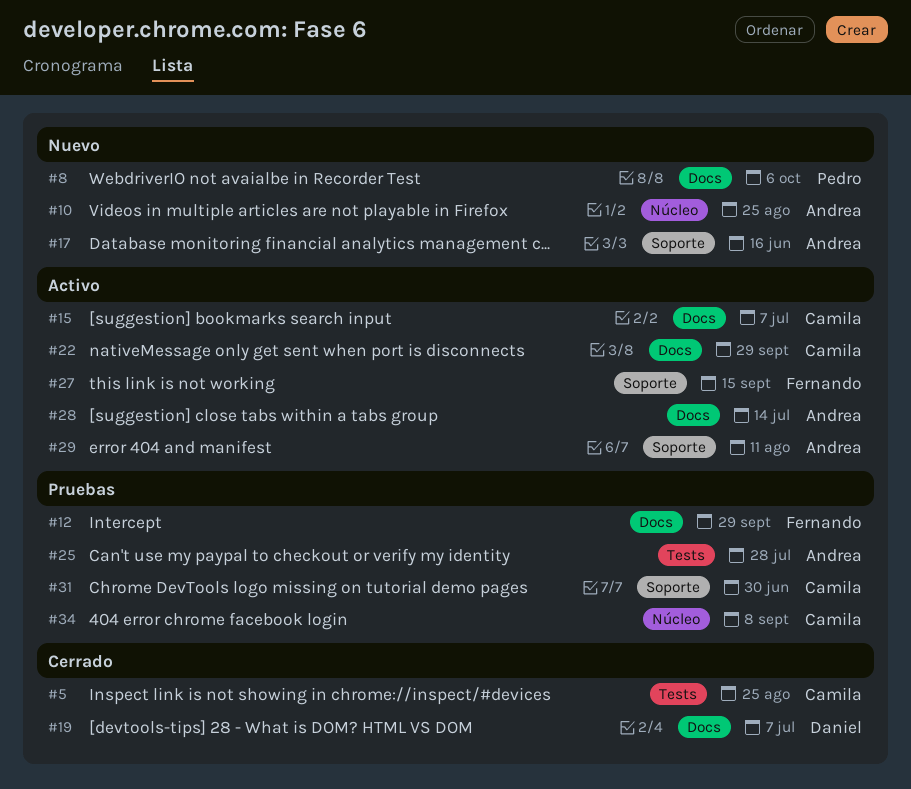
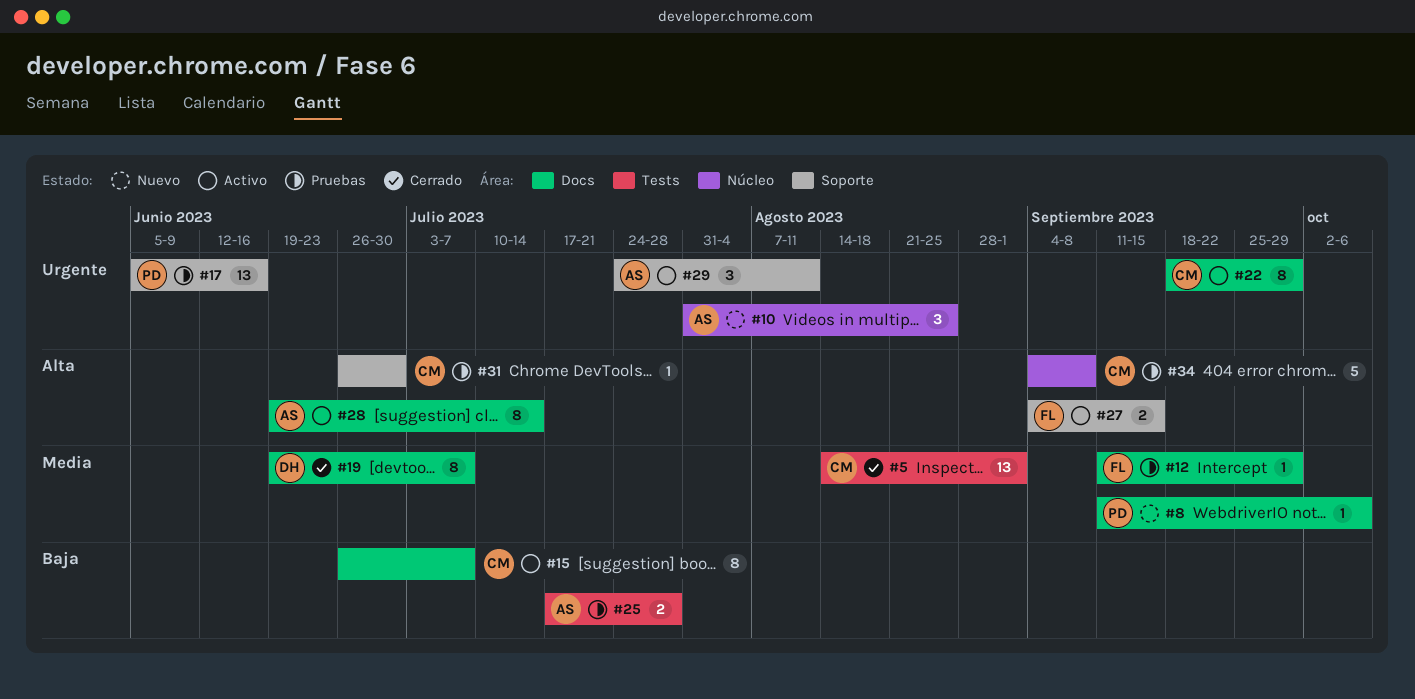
#5, due: Aug 25 -> Sep 1
#17, status: Nuevo -> Pruebas
#17, owner: Andrea -> Pedro

